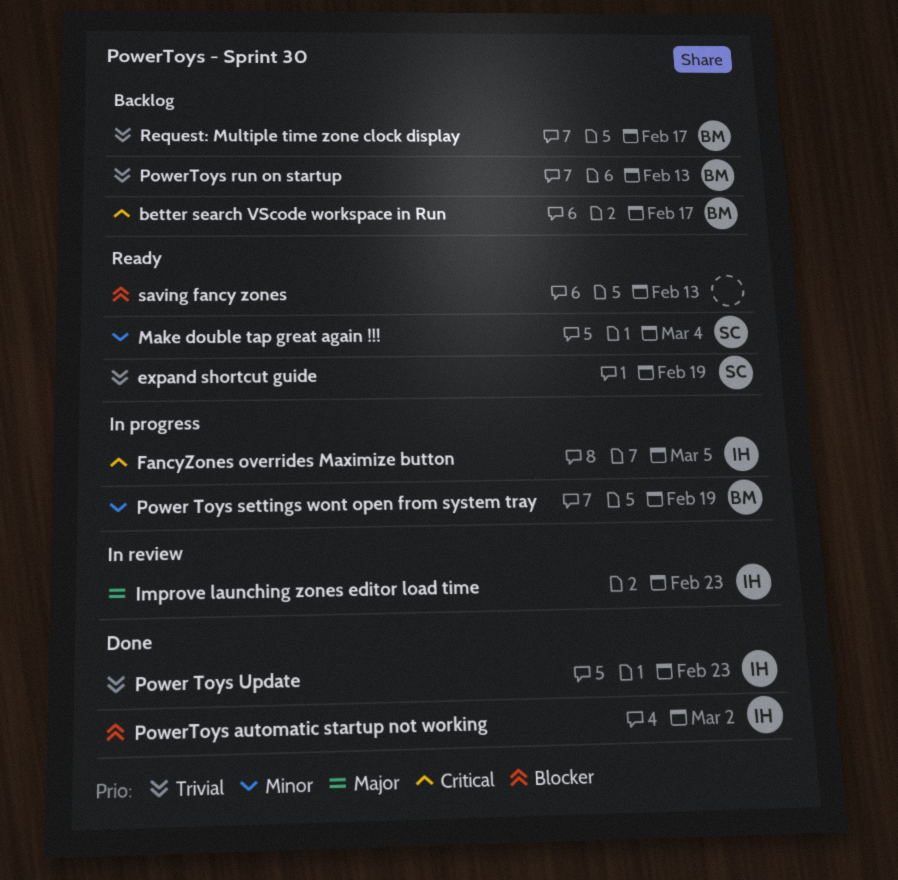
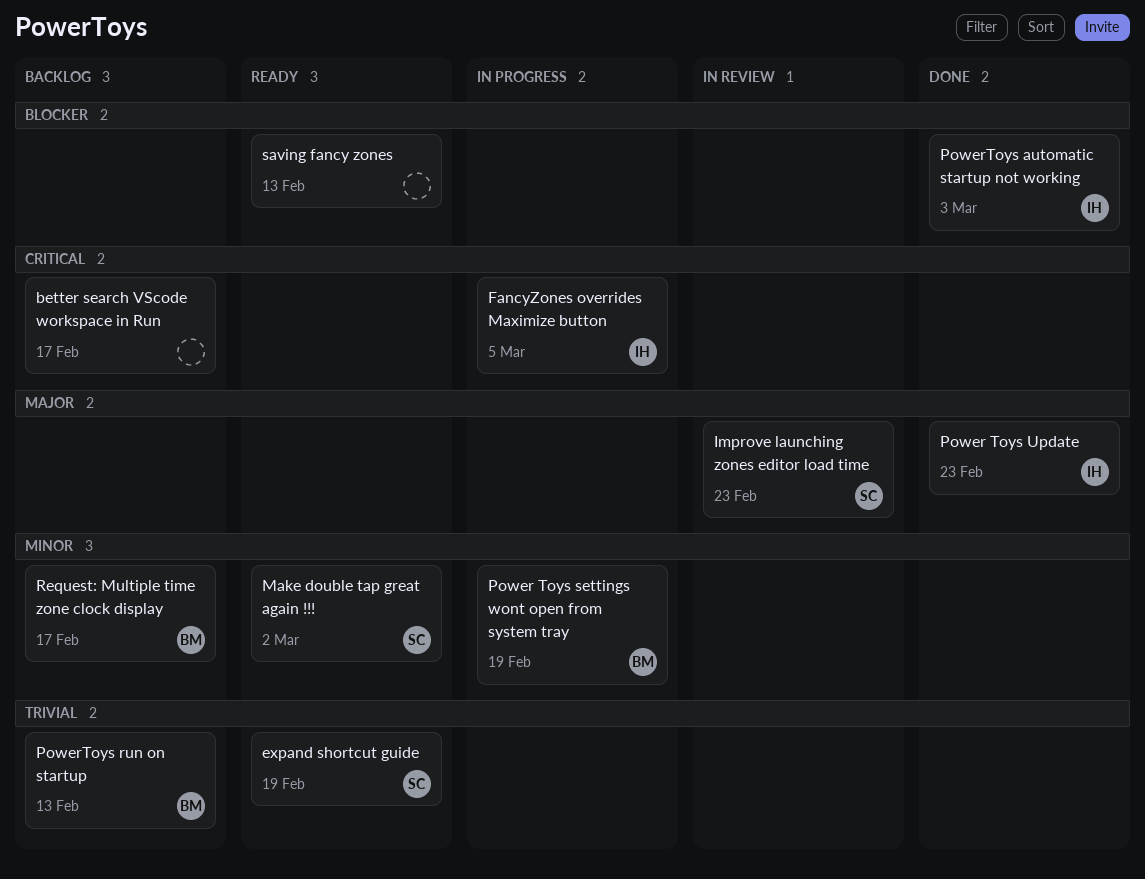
better search VScode workspace in Run, owner: BM -> none
Improve launching zones editor load time, owner: IH -> SC
Make double tap great again !!!, due: Mar 4 -> Mar 2
Power Toys Update, priority: Trivial -> Major
PowerToys automatic startup not working, due: Mar 2 -> Mar 3
Request: Multiple time zone clock display, priority: Trivial -> Minor

